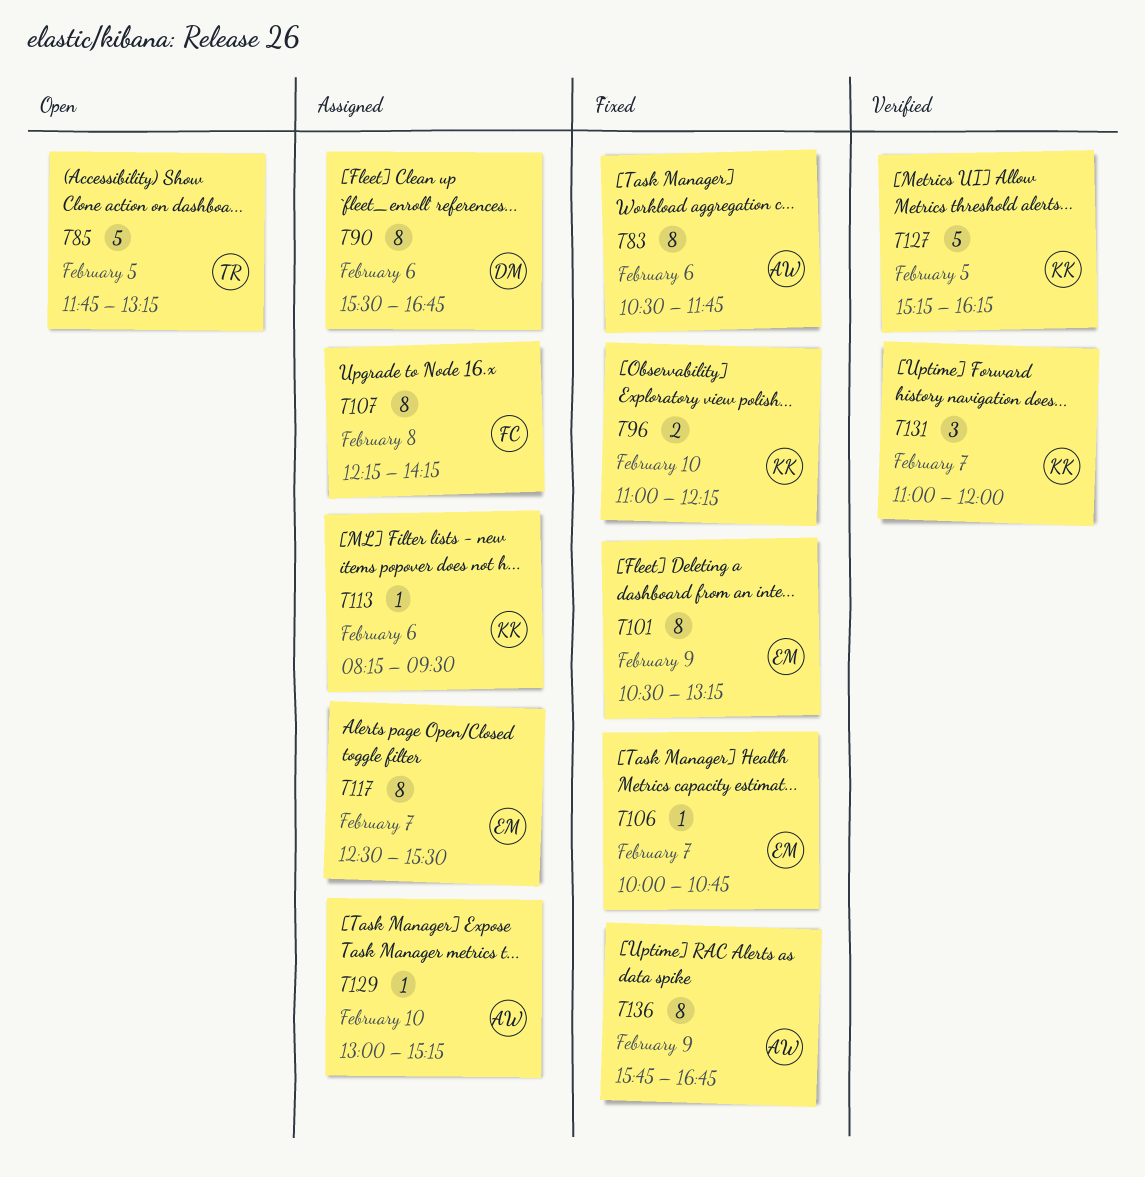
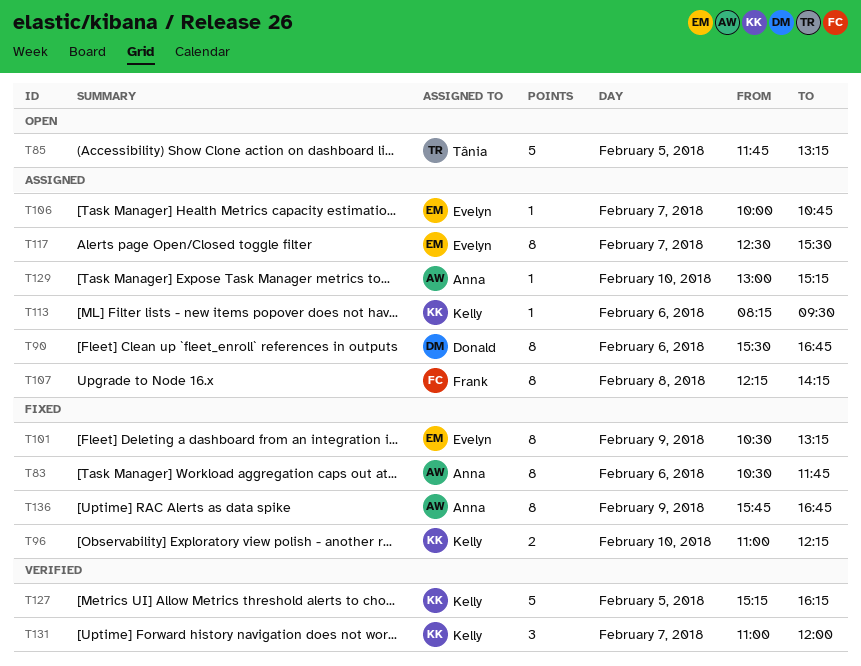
T106, status: Fixed -> Assigned

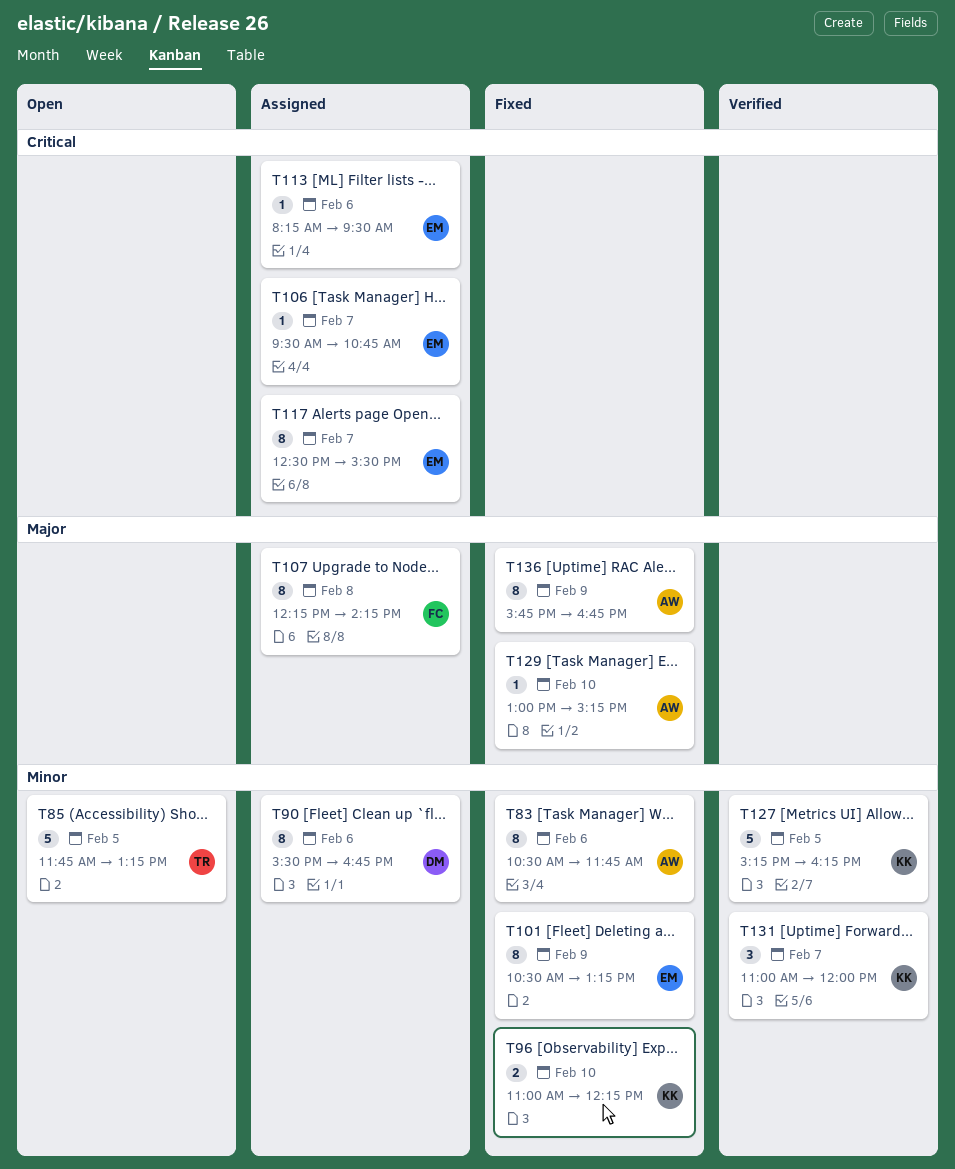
T106, begins: 10:00 -> 09:30
T113, owner: Kelly -> Evelyn
T129, status: Assigned -> Fixed

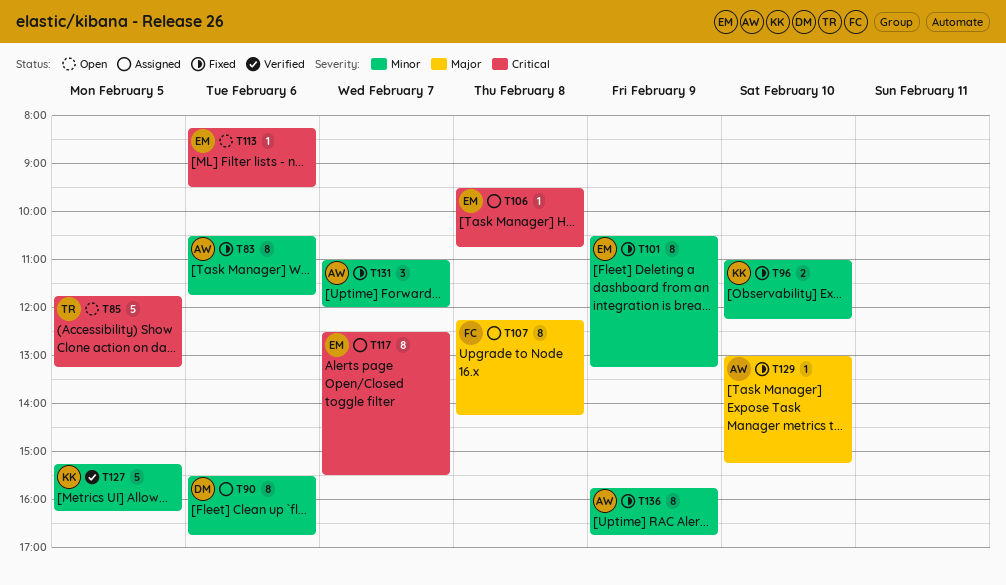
T85, priority: Minor -> Critical
T106, day: Feb 7 -> Feb 8
T113, status: Assigned -> Open
T131, status: Verified -> Fixed
T131, owner: KK -> AW
T136, priority: Major -> Minor

